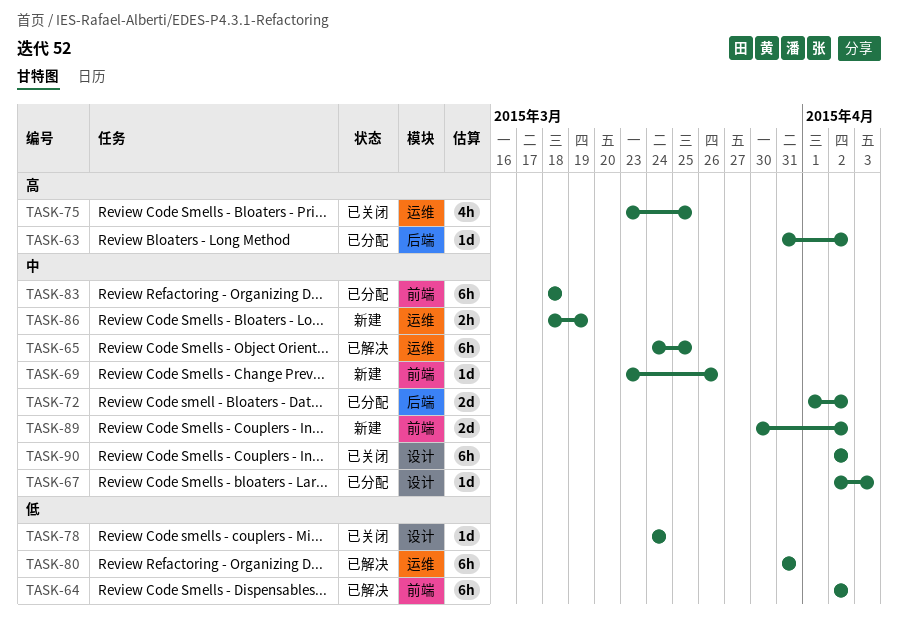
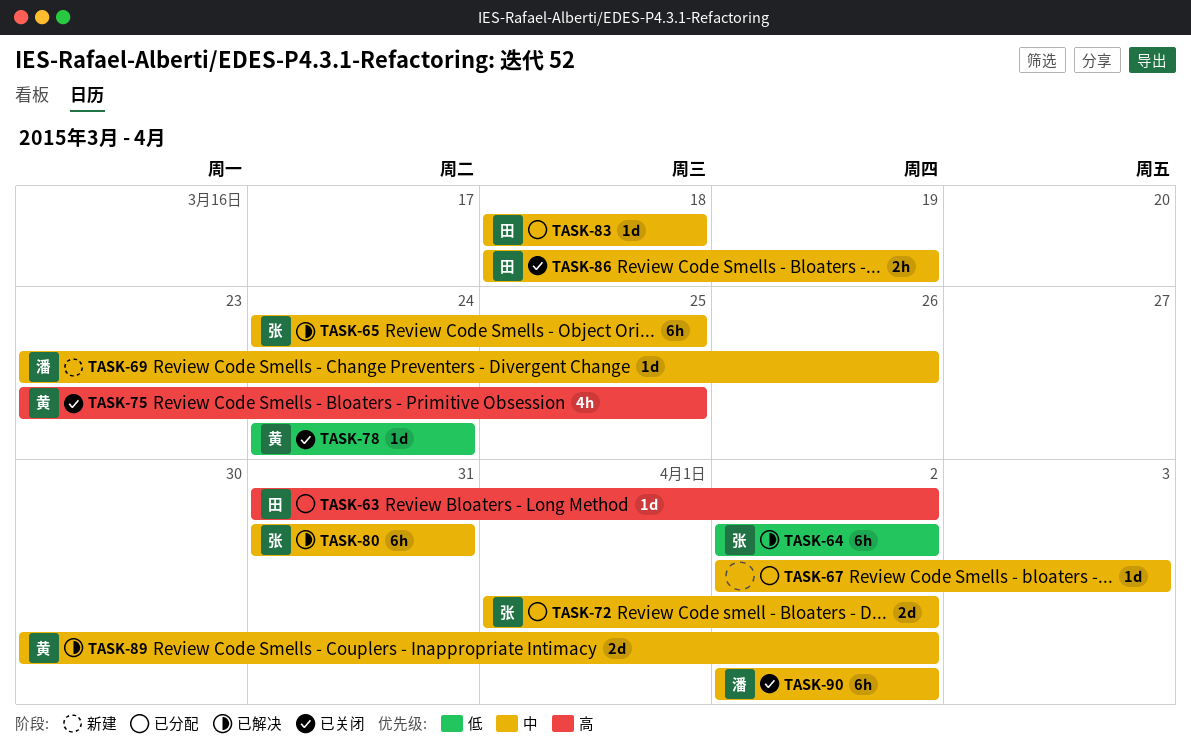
TASK-80, priority: 低 -> 中
TASK-83, estimate: 6h -> 1d
TASK-86, status: 新建 -> 已关闭
TASK-89, status: 新建 -> 已解决

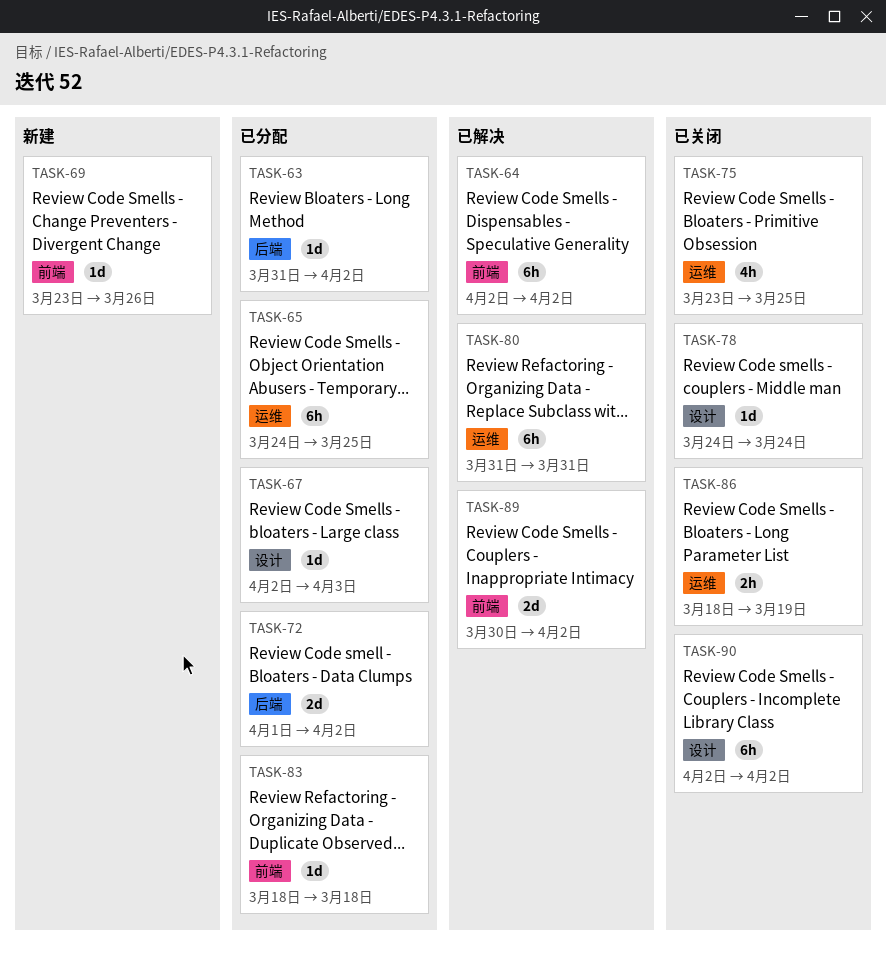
TASK-65, status: 已解决 -> 已分配

